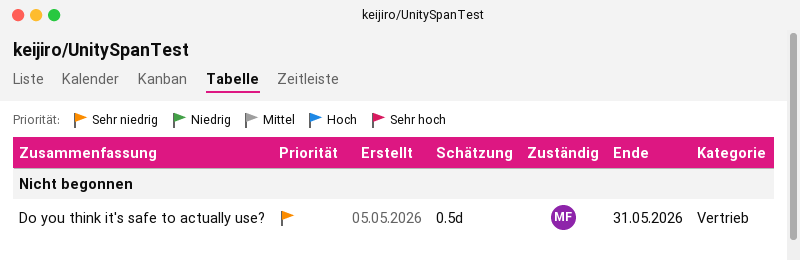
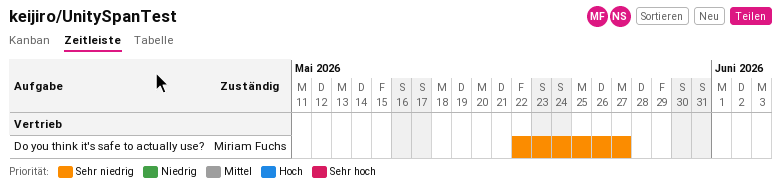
Do you think it's safe to actually use?, due: May 31 -> May 27

